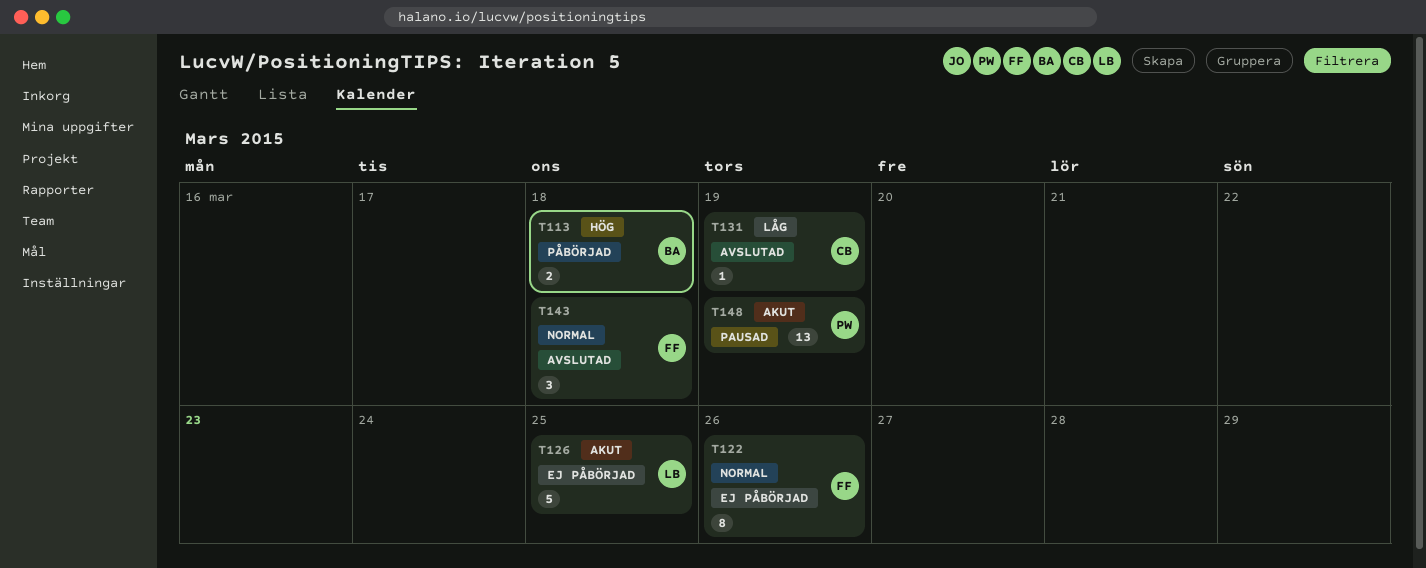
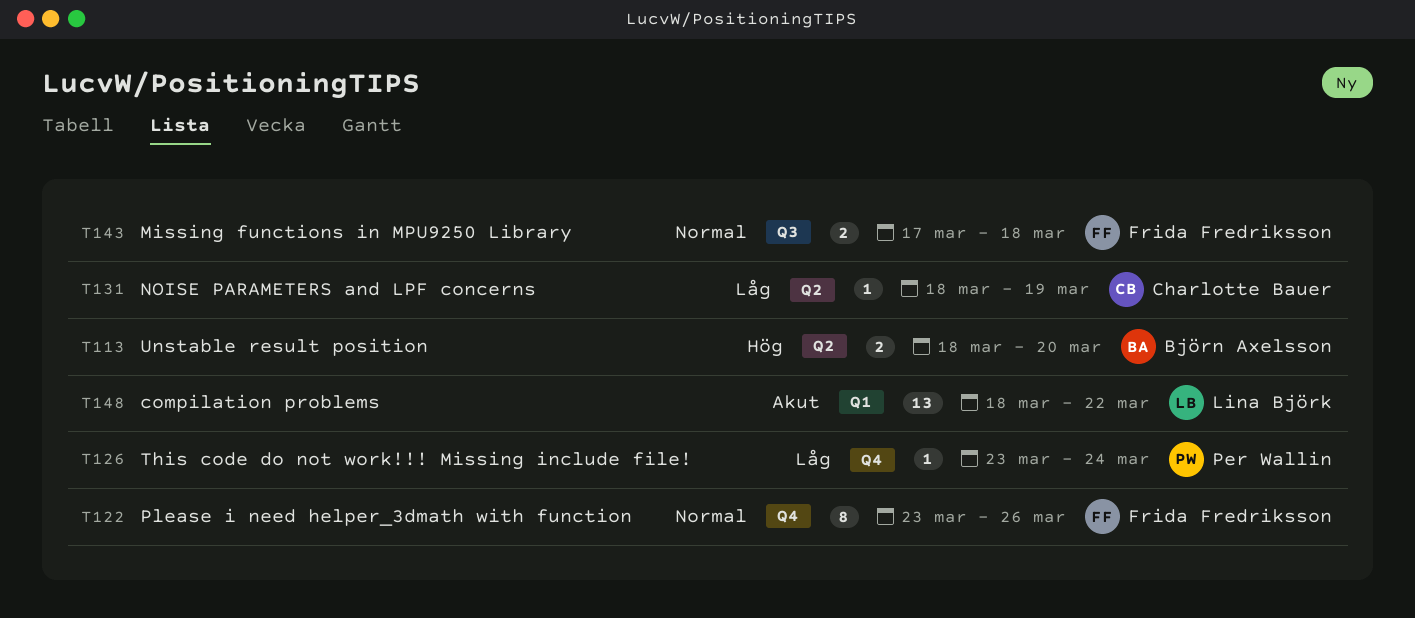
T113, due: Mar 18 -> Mar 20
T126, owner: Lina Björk -> Per Wallin
T126, priority: Akut -> Låg
T126, estimate: 5 -> 1
T126, due: Mar 25 -> Mar 24
T143, estimate: 3 -> 2
T148, owner: Per Wallin -> Lina Björk
T148, due: Mar 19 -> Mar 22

